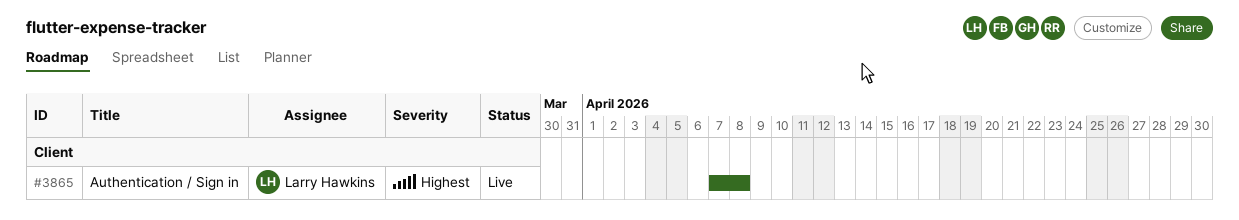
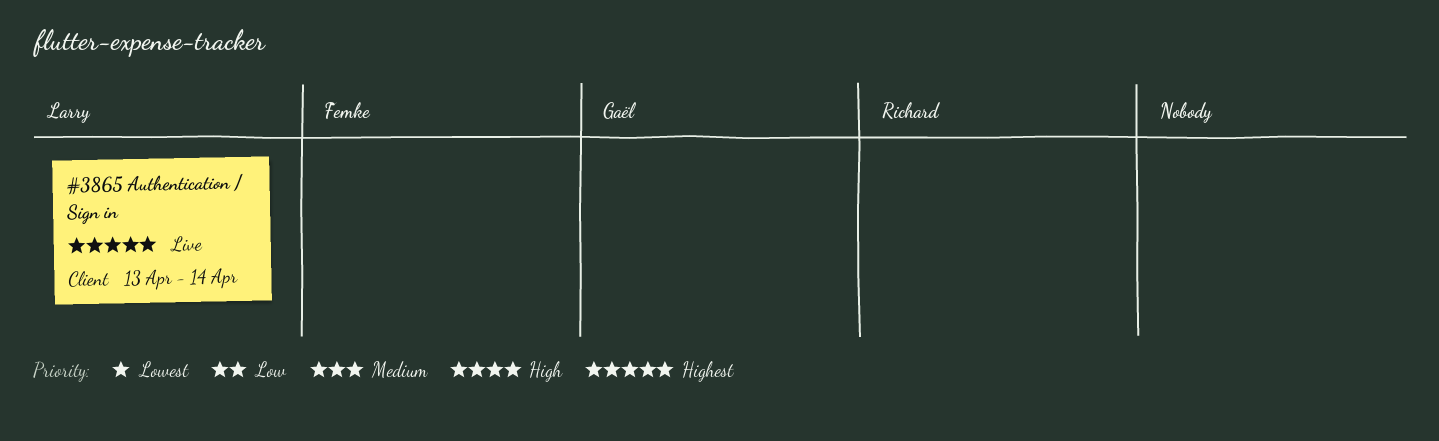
#3865, start: Apr 7 -> Apr 13
#3865, due: Apr 8 -> Apr 14

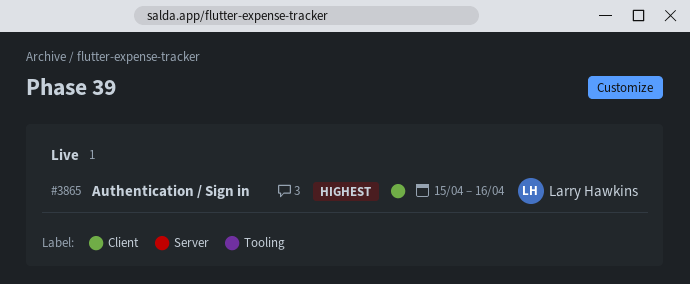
#3865, start: Apr 13 -> Apr 15
#3865, due: Apr 14 -> Apr 16

